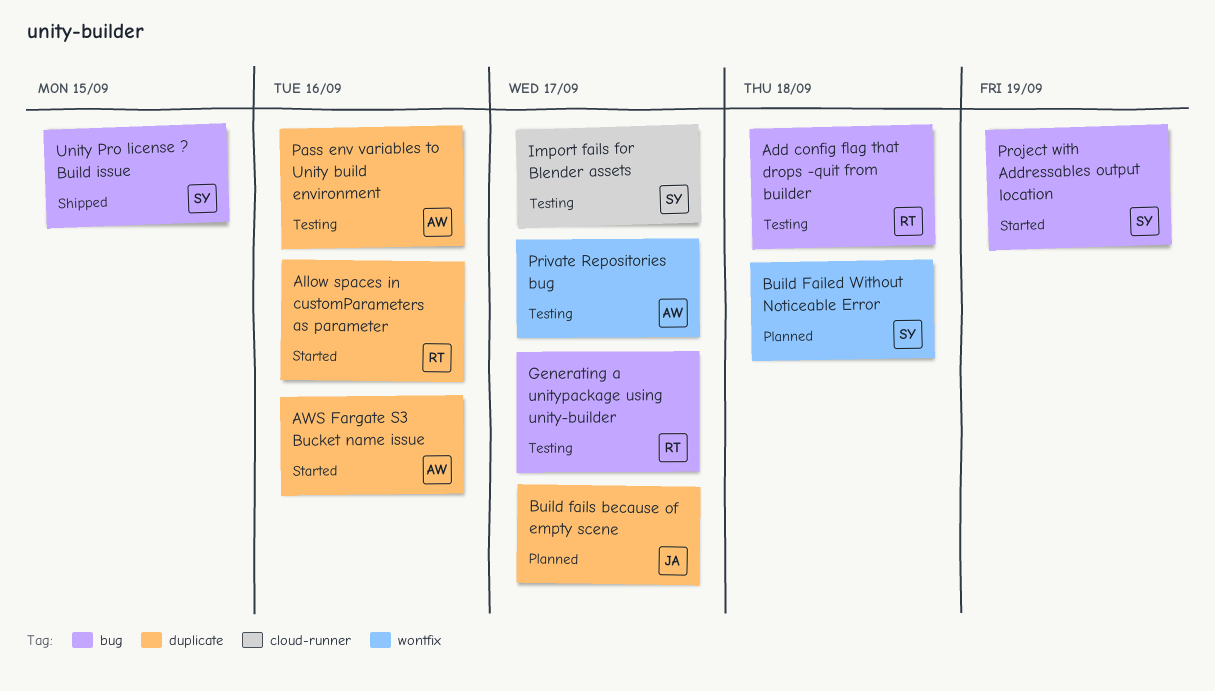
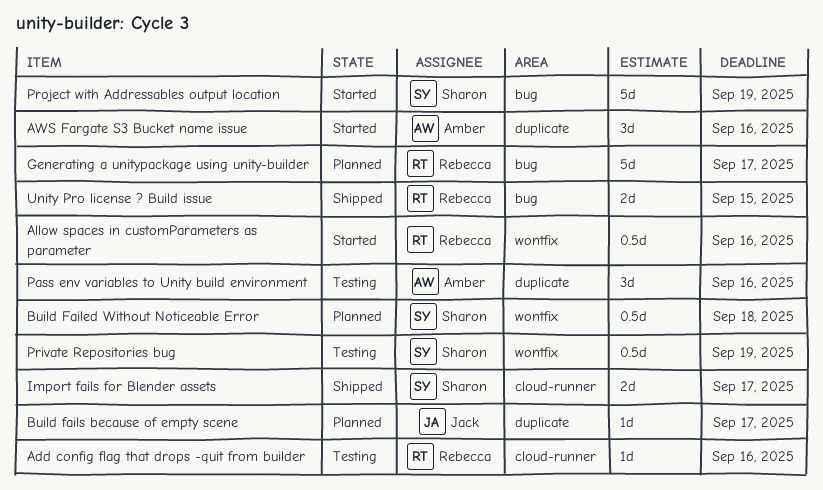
Add config flag that drops -quit from builder, label: bug -> cloud-runner
Add config flag that drops -quit from builder, due: Sep 18 -> Sep 16
Allow spaces in customParameters as parameter, label: duplicate -> wontfix
Generating a unitypackage using unity-builder, status: Testing -> Planned
Import fails for Blender assets, status: Testing -> Shipped
Private Repositories bug, owner: Amber -> Sharon
Private Repositories bug, due: Sep 17 -> Sep 19
Unity Pro license ? Build issue, owner: Sharon -> Rebecca

